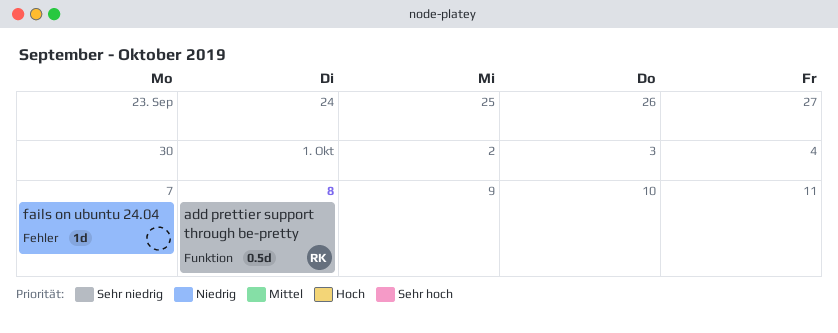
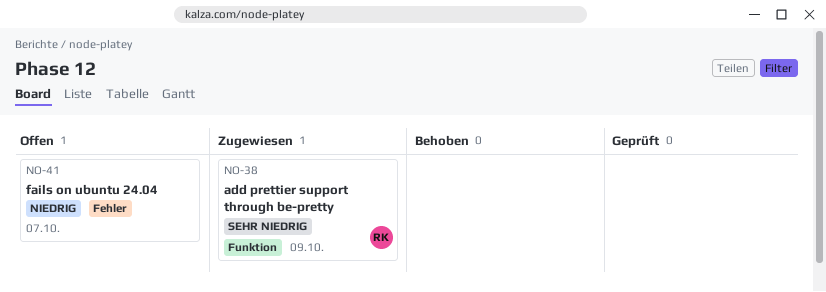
add prettier support through be-pretty, due: Oct 8 -> Oct 9

